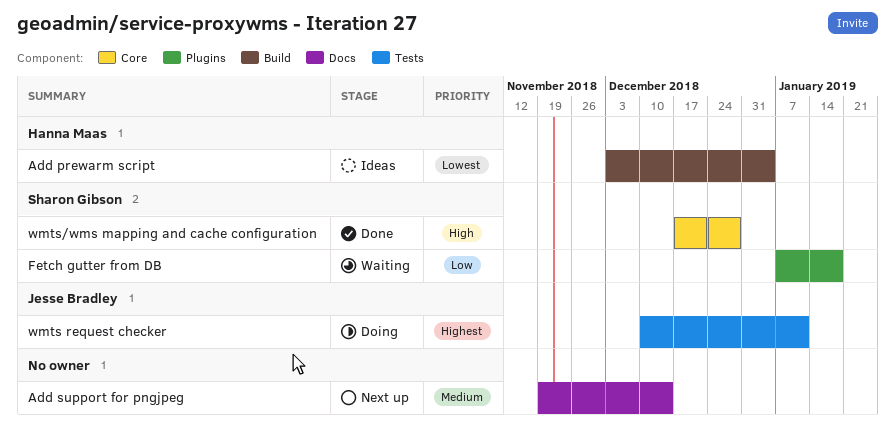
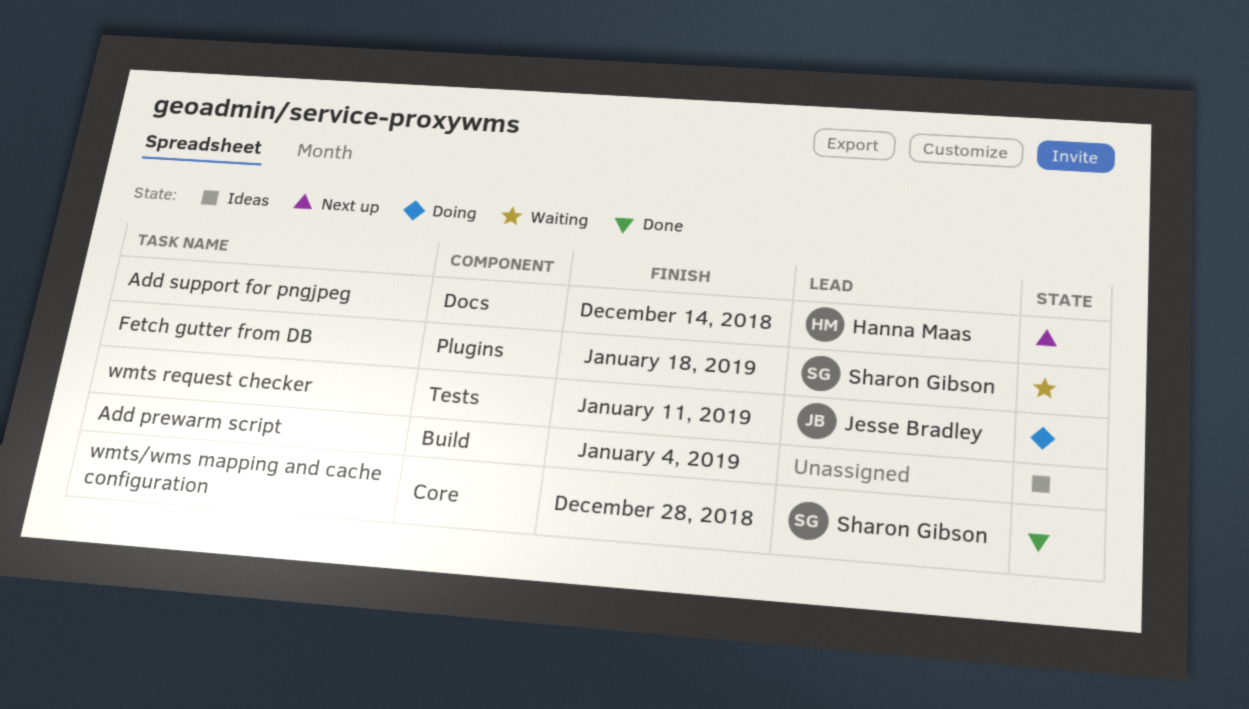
Add prewarm script, owner: Hanna Maas -> none
Add support for pngjpeg, owner: none -> Hanna Maas

